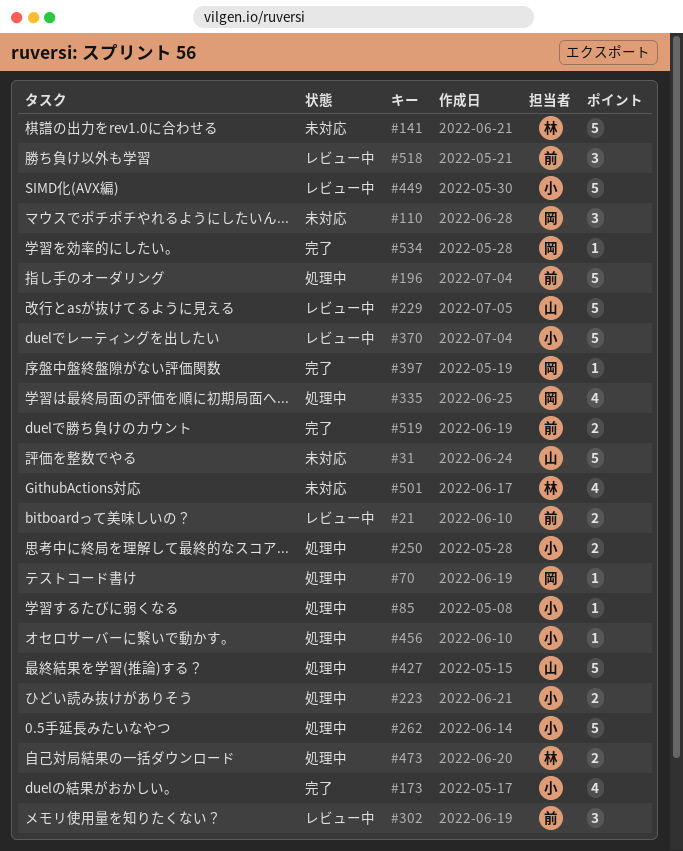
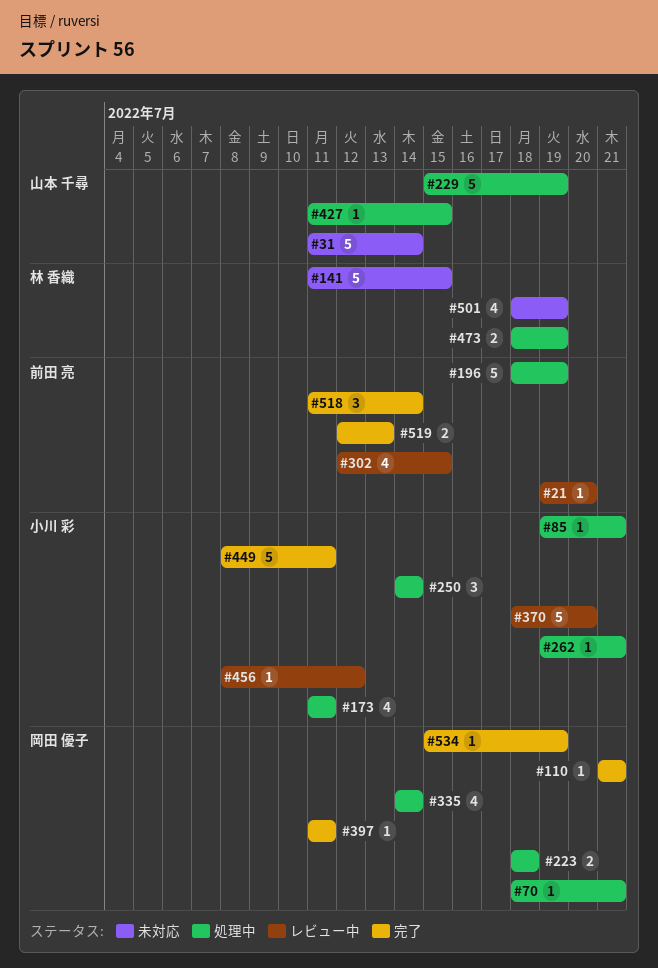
#21, estimate: 2 -> 1
#110, status: 未対応 -> 完了
#110, estimate: 3 -> 1
#173, status: 完了 -> 処理中
#223, owner: 小川 彩 -> 岡田 優子
#229, status: レビュー中 -> 処理中
#250, estimate: 2 -> 3
#262, estimate: 5 -> 1
#302, estimate: 3 -> 4
#427, estimate: 5 -> 1
#449, status: レビュー中 -> 完了
#456, status: 処理中 -> レビュー中
#518, status: レビュー中 -> 完了

